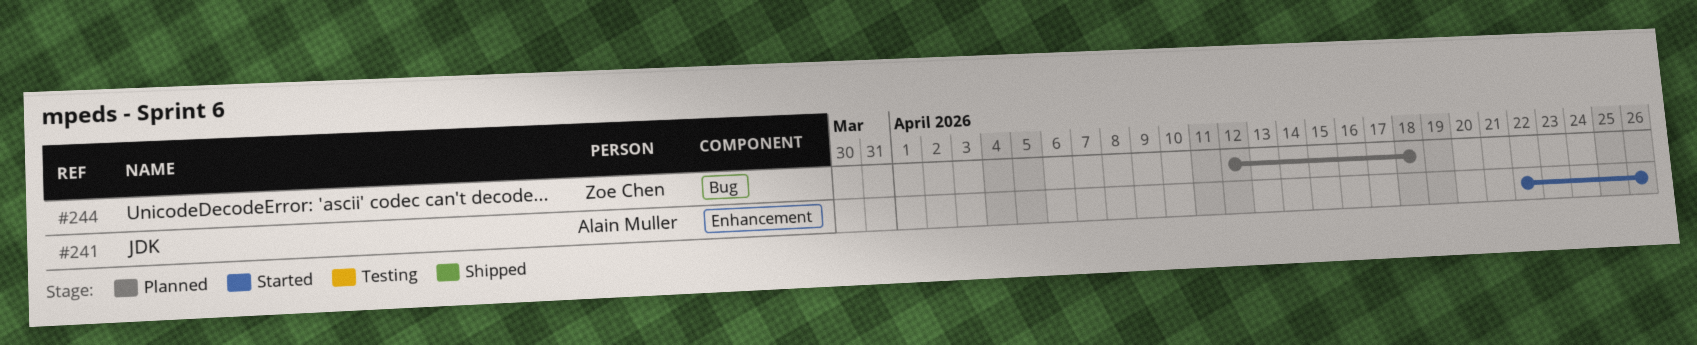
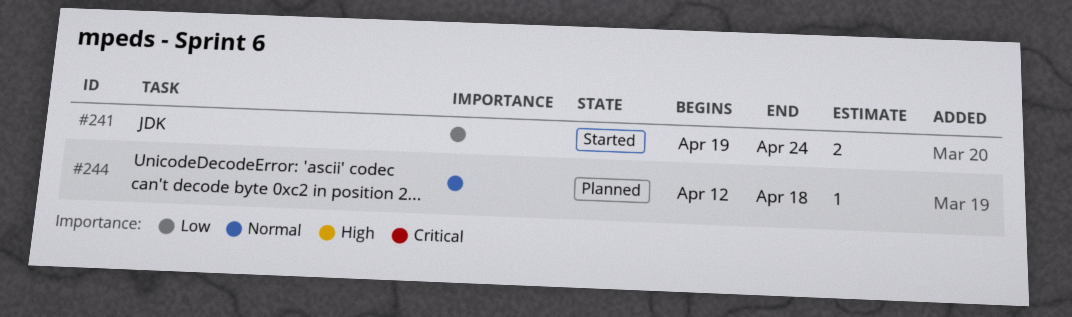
#241, start: Apr 22 -> Apr 19
#241, due: Apr 26 -> Apr 24

